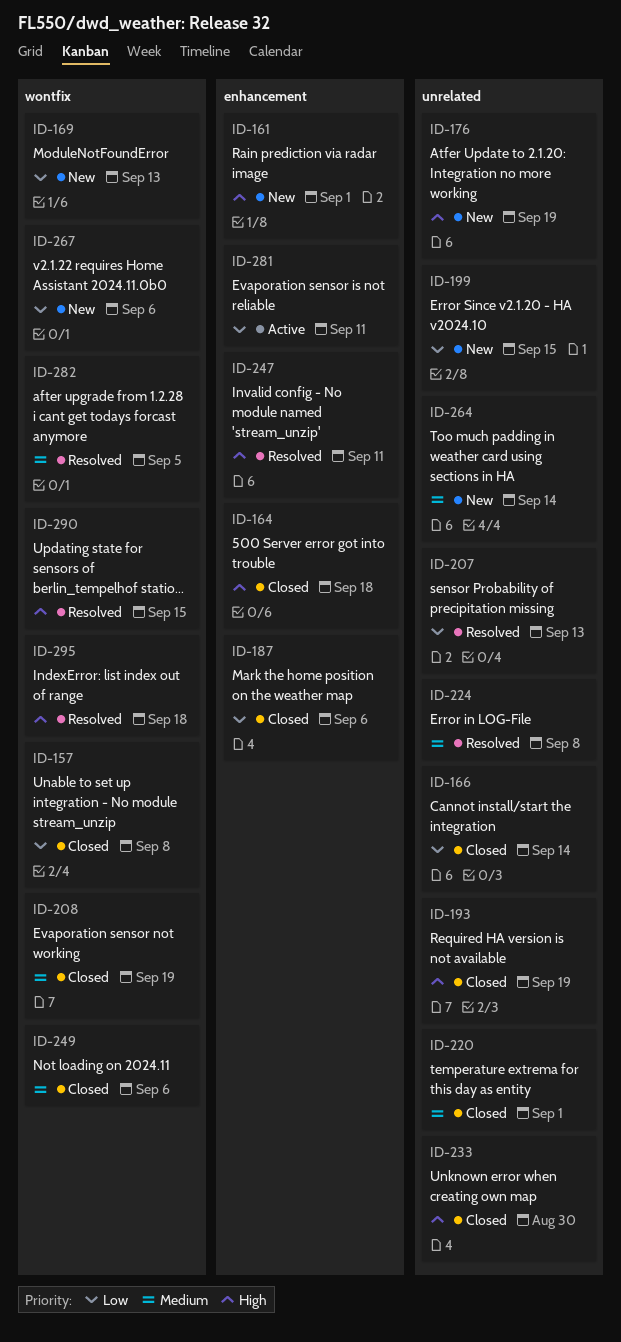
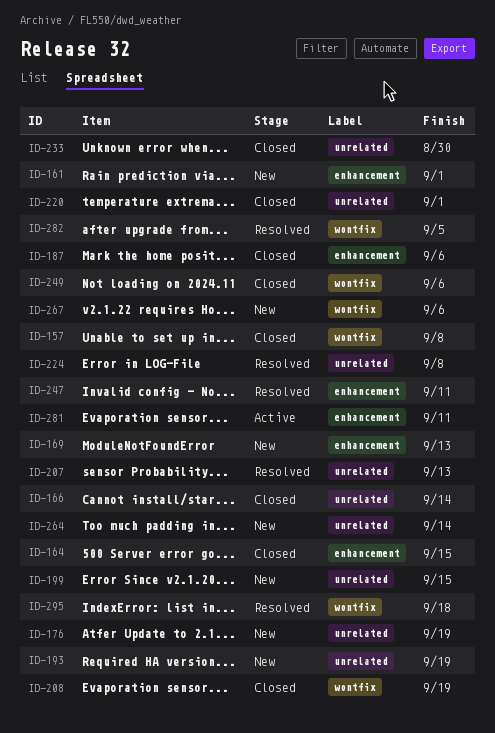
ID-164, due: Sep 18 -> Sep 15
ID-169, label: wontfix -> enhancement
ID-193, status: Closed -> New
ID-290: present -> none

